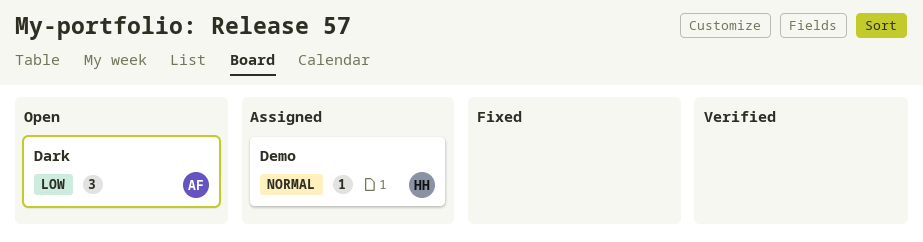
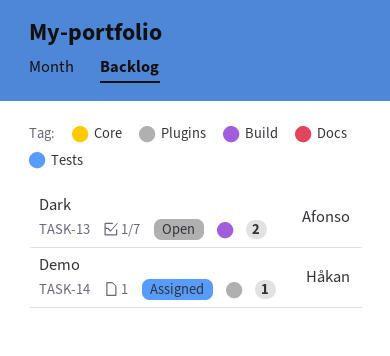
Dark, estimate: 3 -> 2

